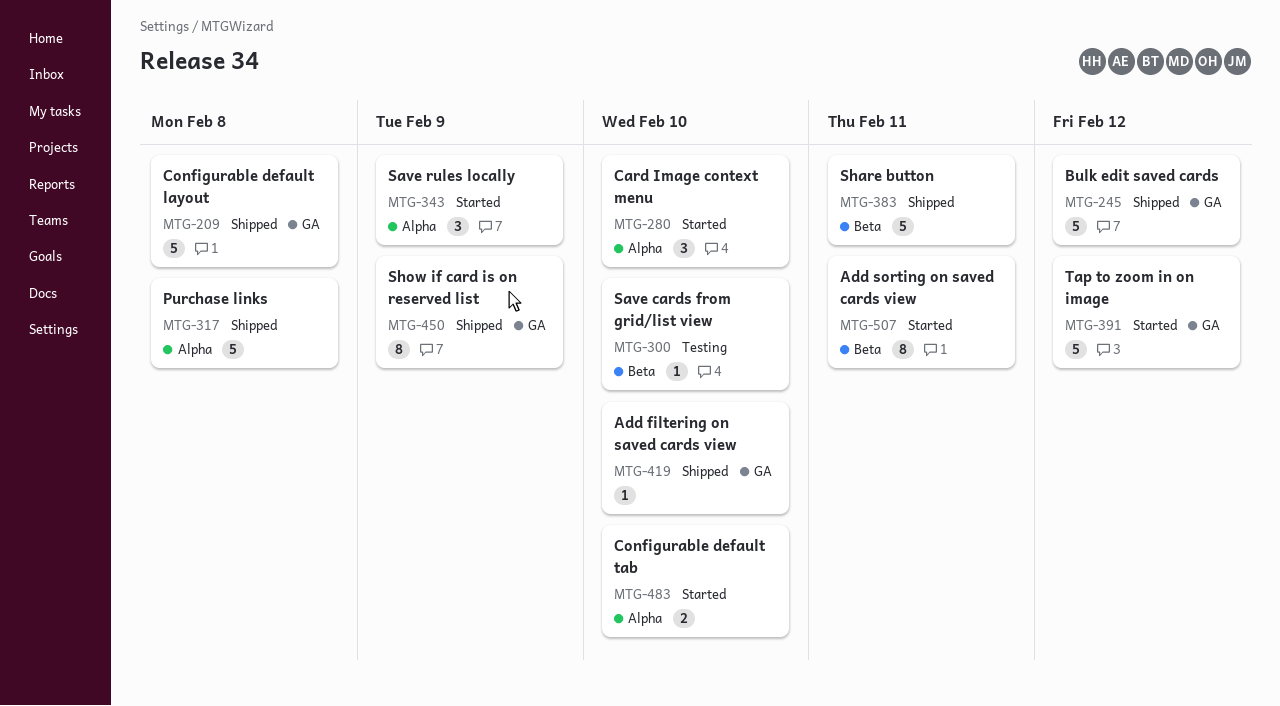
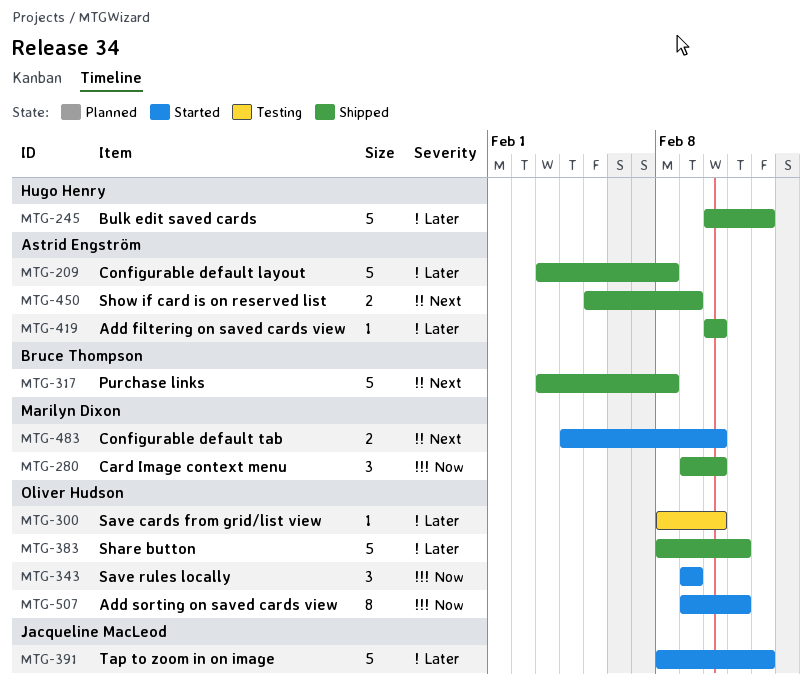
MTG-280, status: Started -> Shipped
MTG-450, estimate: 8 -> 2

